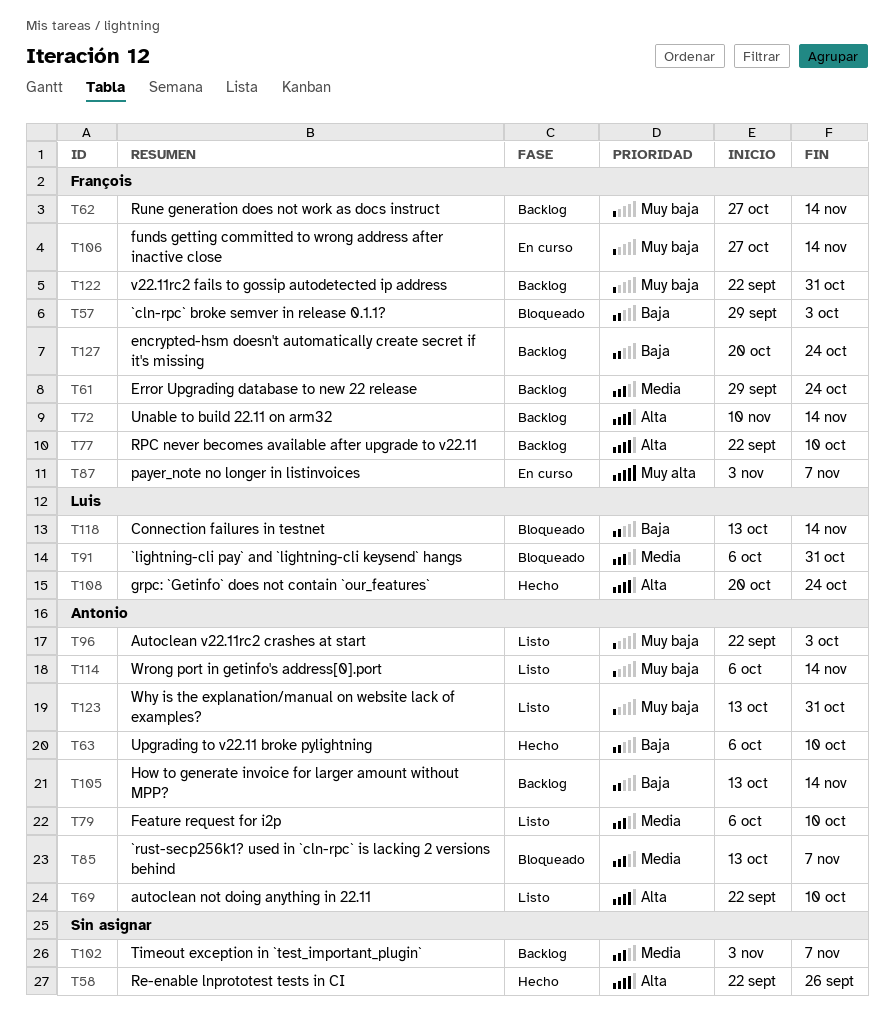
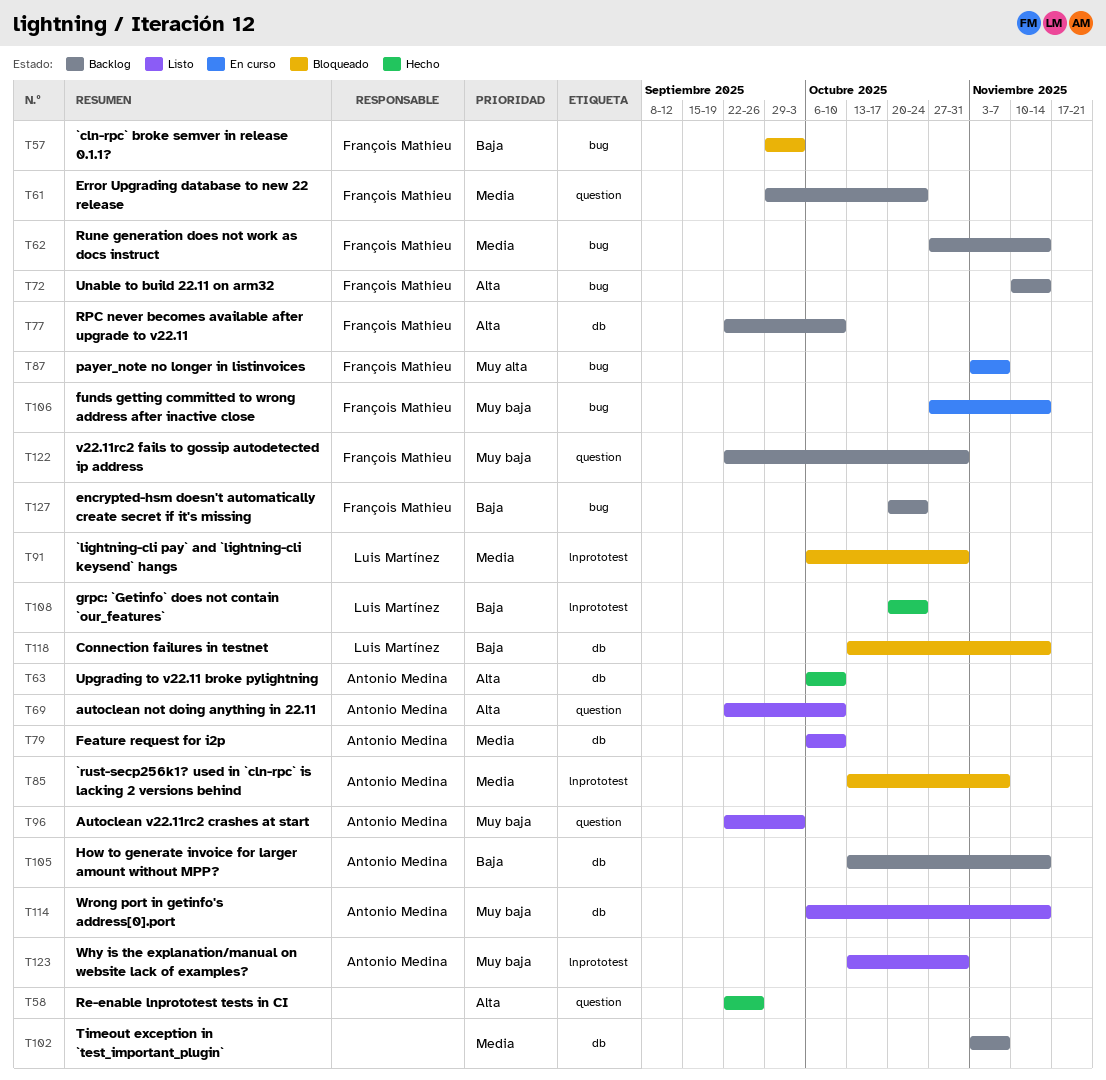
T62, priority: Muy baja -> Media
T63, priority: Baja -> Alta
T108, priority: Alta -> Baja

